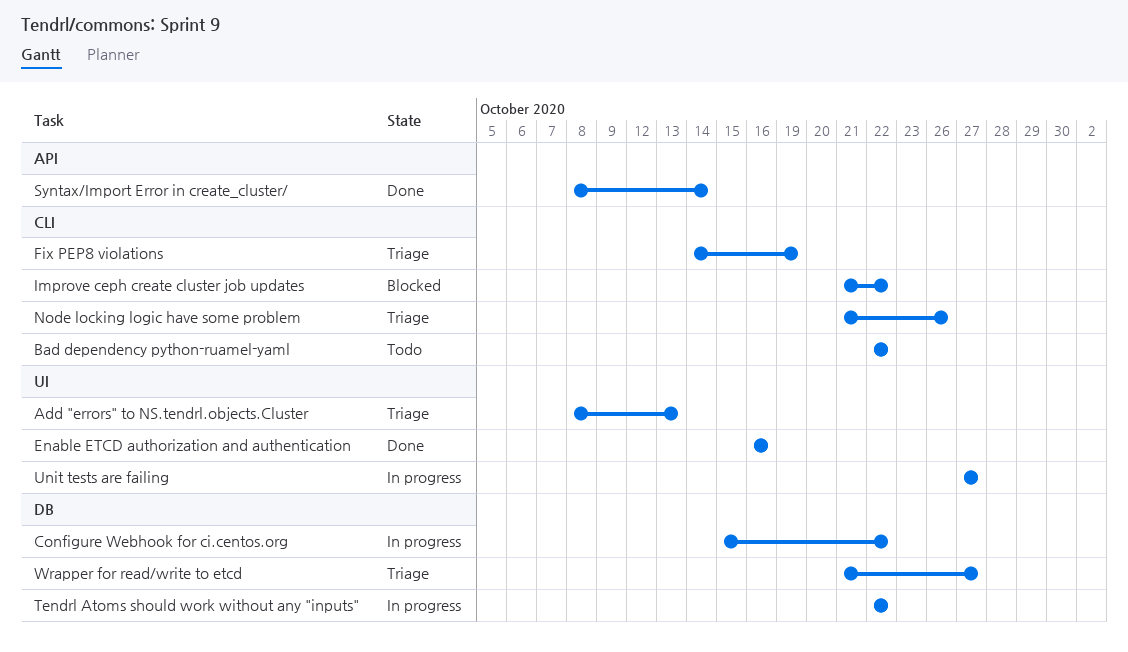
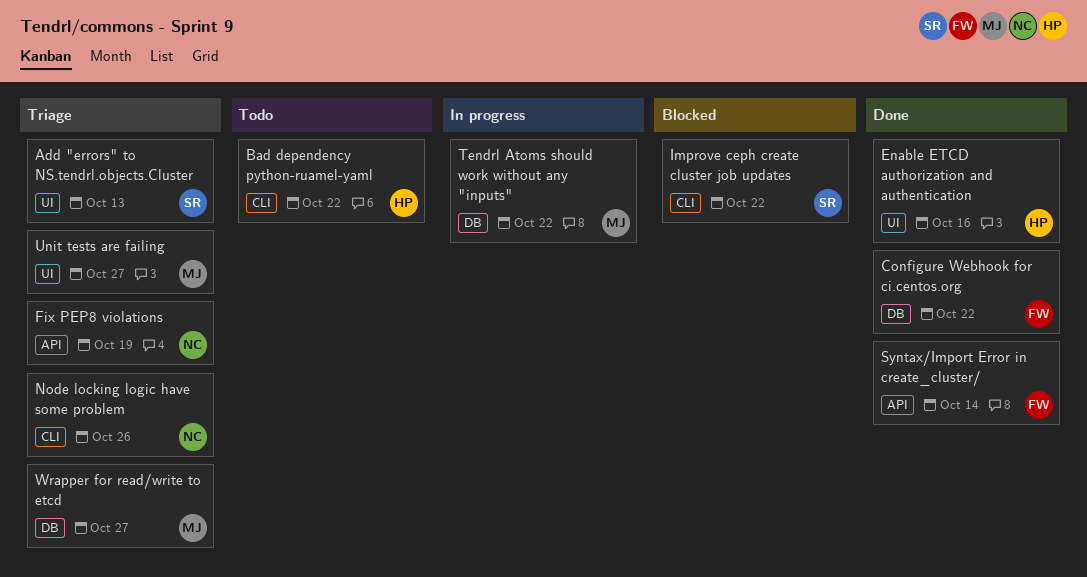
Configure Webhook for ci.centos.org, status: In progress -> Done
Fix PEP8 violations, label: CLI -> API
Unit tests are failing, status: In progress -> Triage

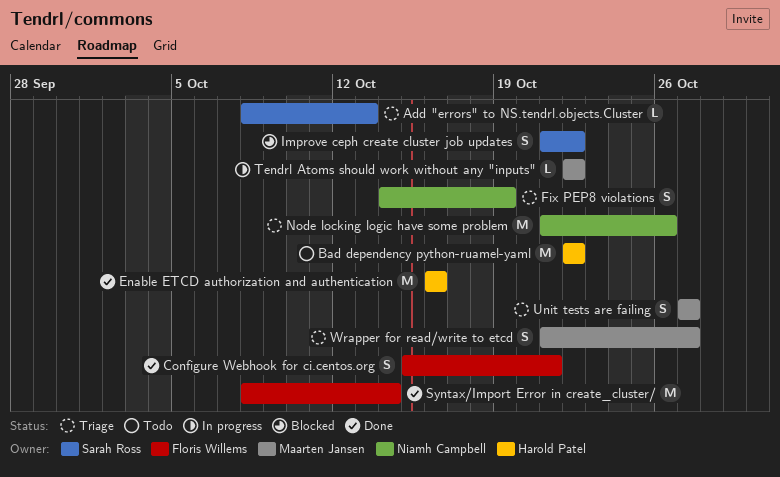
Configure Webhook for ci.centos.org, due: Oct 22 -> Oct 21

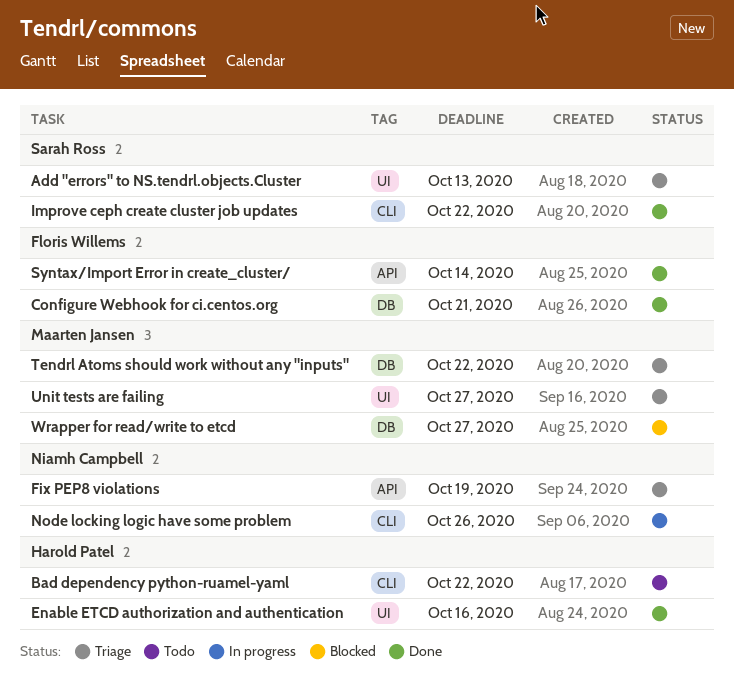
Improve ceph create cluster job updates, status: Blocked -> Done
Node locking logic have some problem, status: Triage -> In progress
Tendrl Atoms should work without any "inputs", status: In progress -> Triage
Wrapper for read/write to etcd, status: Triage -> Blocked

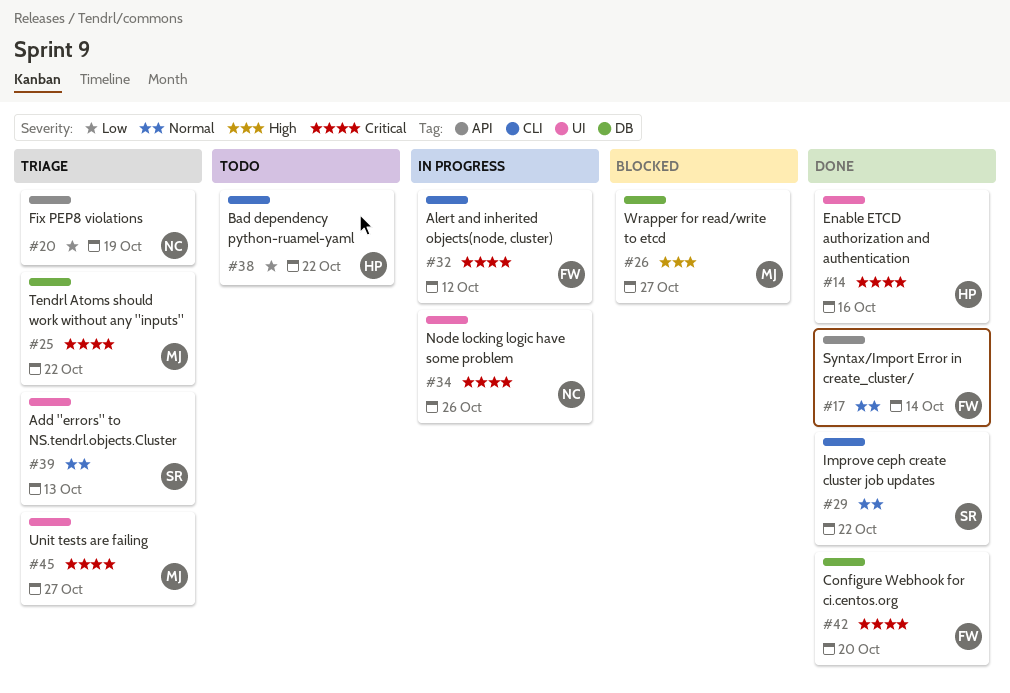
Alert and inherited objects(node, cluster): none -> present
Configure Webhook for ci.centos.org, due: Oct 21 -> Oct 20
Node locking logic have some problem, label: CLI -> UI

